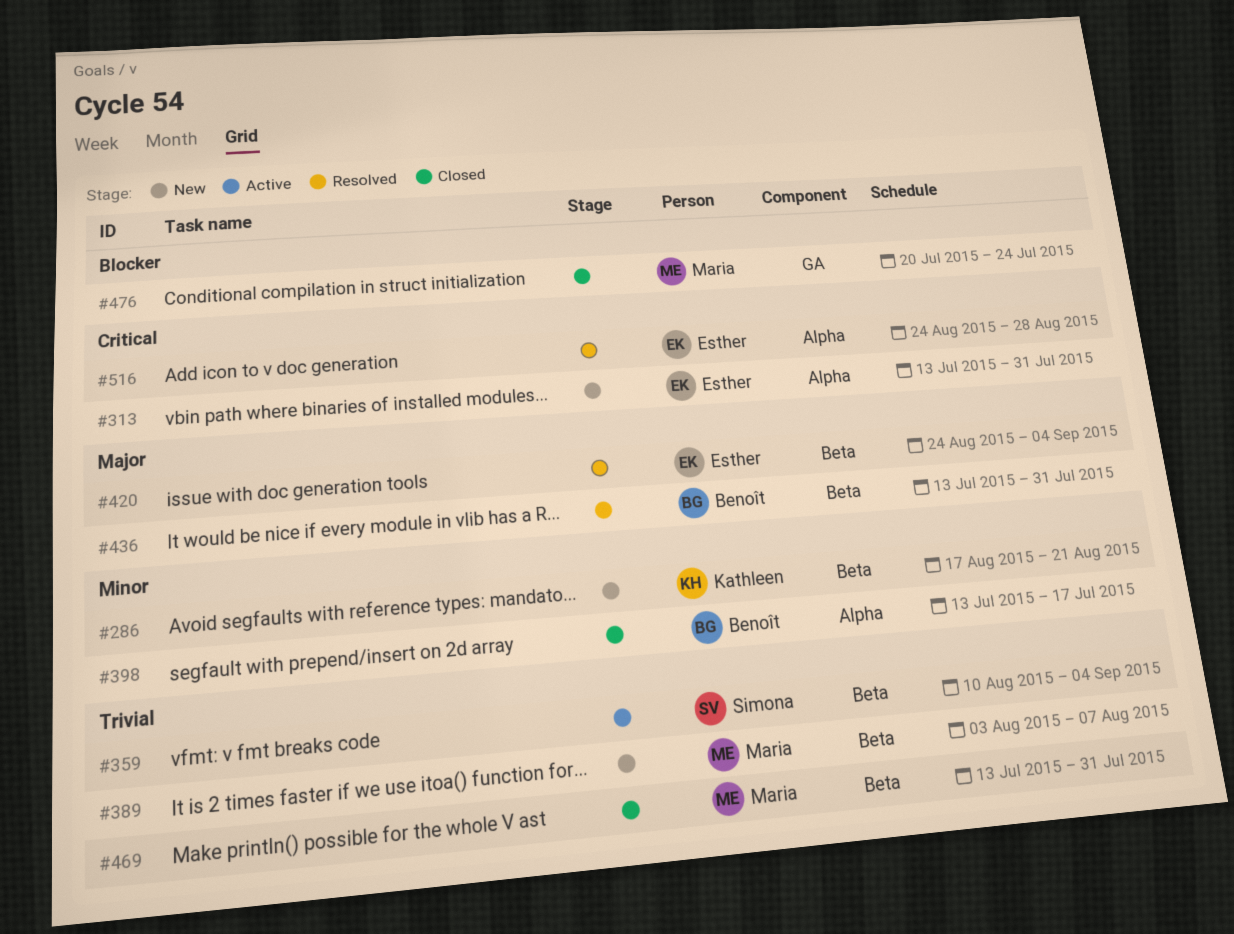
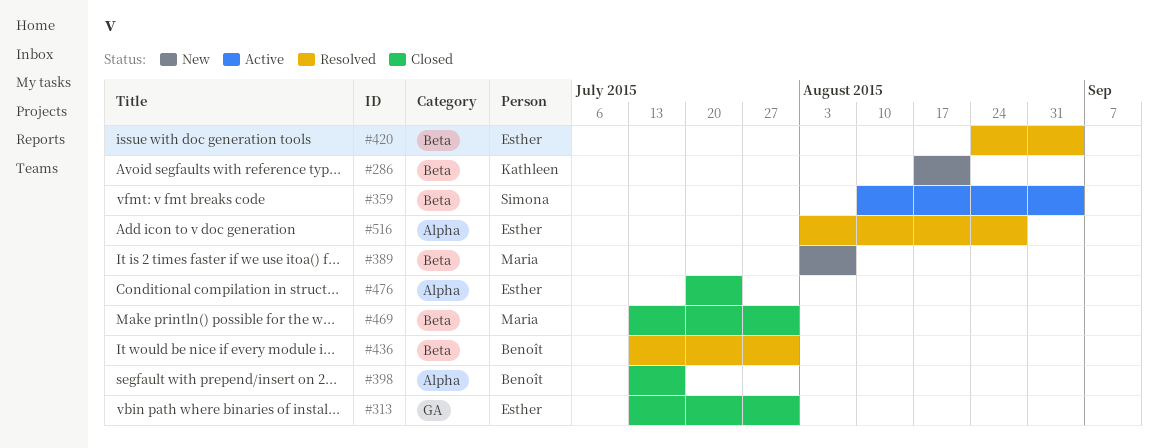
#313, status: New -> Closed
#313, label: Alpha -> GA
#476, owner: Maria -> Esther
#476, label: GA -> Alpha
#516, start: Aug 24 -> Aug 3

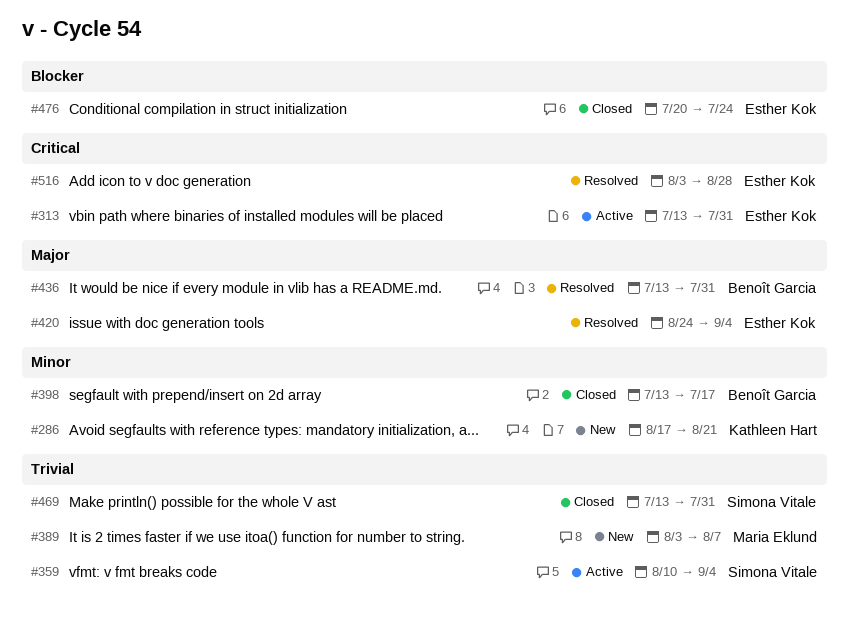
#313, status: Closed -> Active
#469, owner: Maria Eklund -> Simona Vitale

